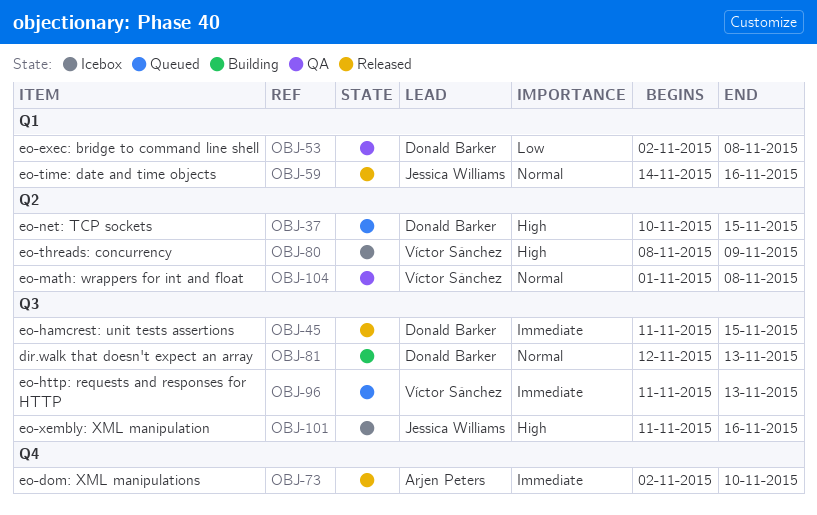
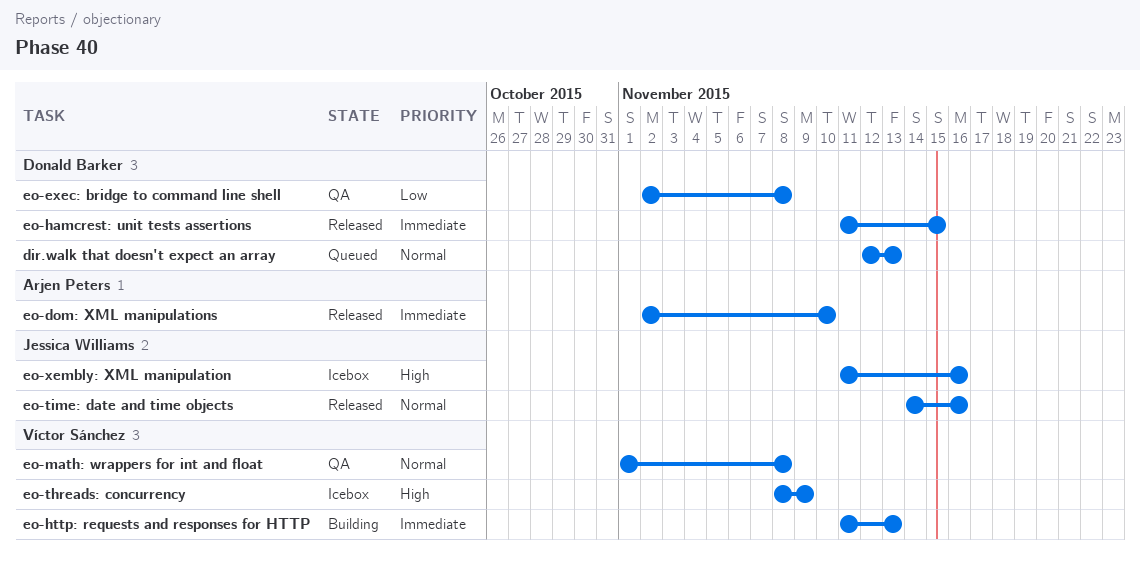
dir.walk that doesn't expect an array, status: Building -> Queued
eo-http: requests and responses for HTTP, status: Queued -> Building
eo-net: TCP sockets: present -> none

